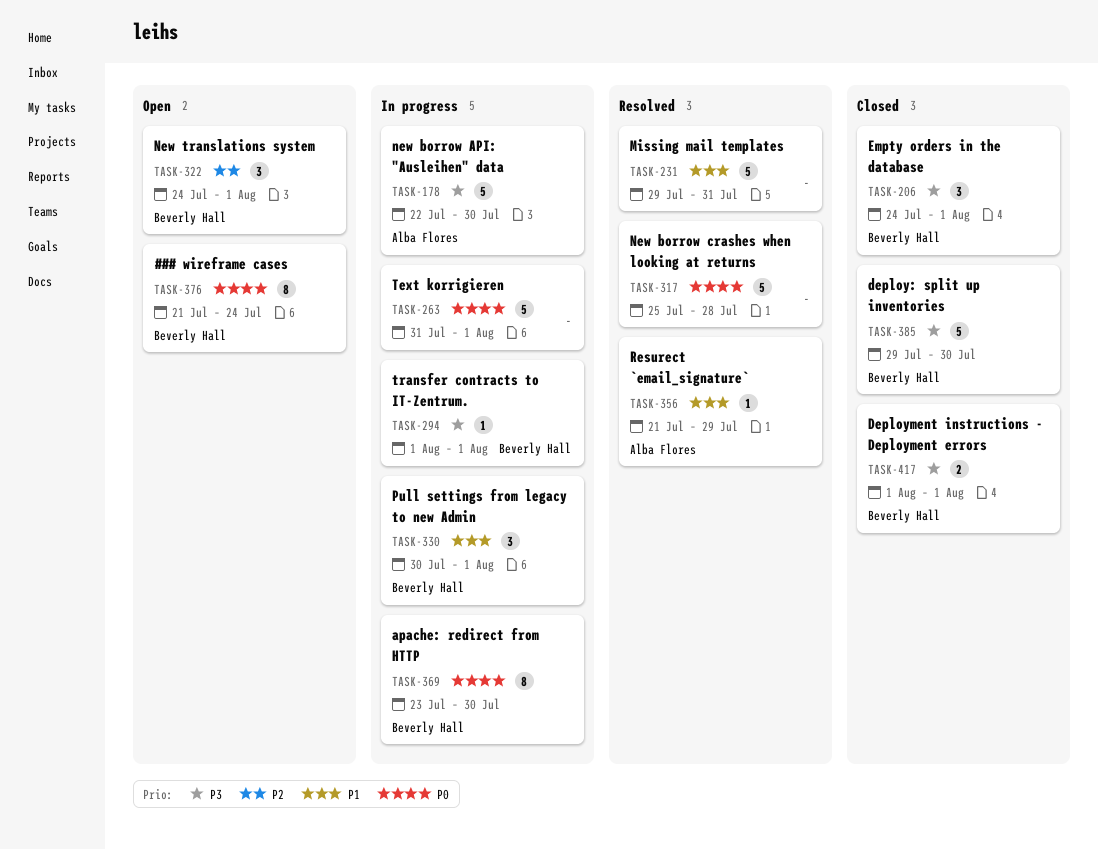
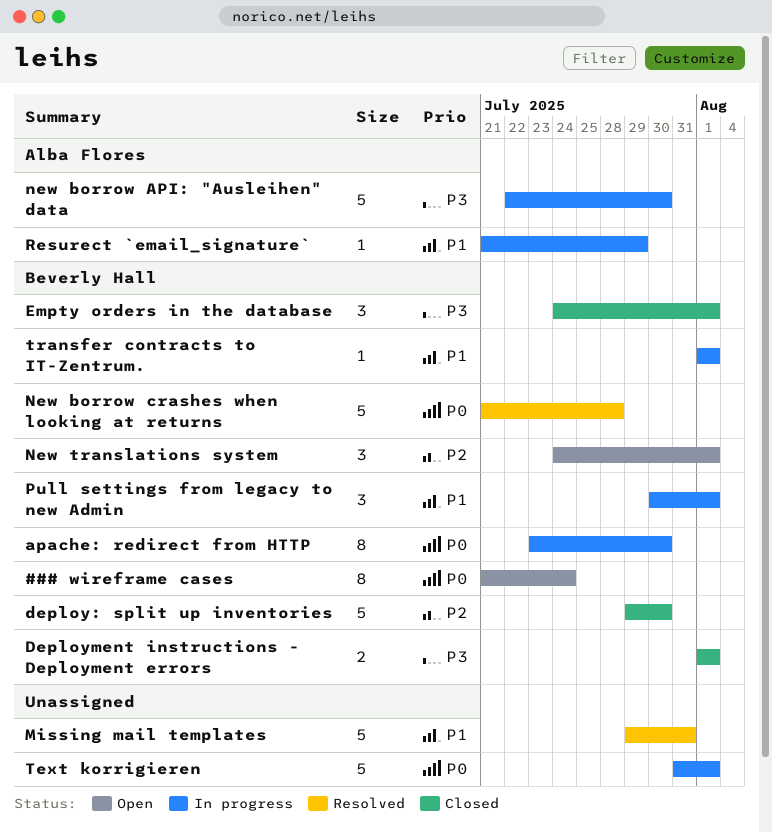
deploy: split up inventories, priority: P3 -> P2
New borrow crashes when looking at returns, owner: none -> Beverly Hall
New borrow crashes when looking at returns, start: Jul 25 -> Jul 21
Resurect `email_signature`, status: Resolved -> In progress
transfer contracts to IT-Zentrum., priority: P3 -> P1

